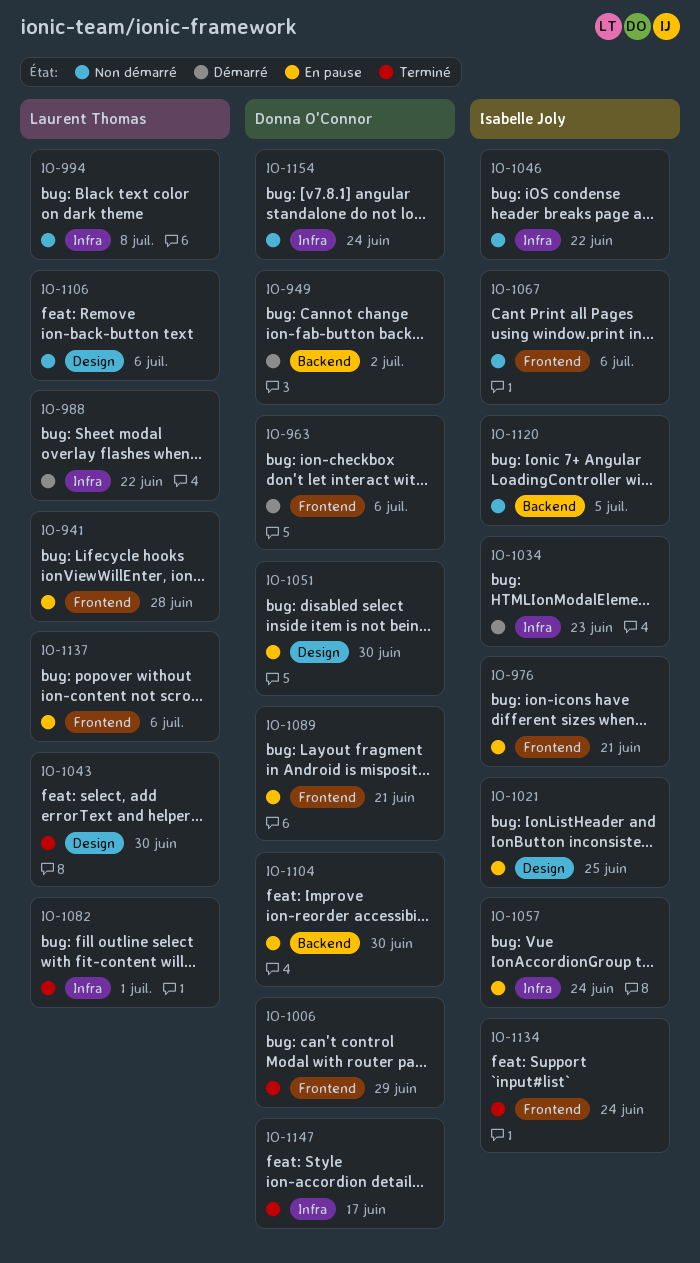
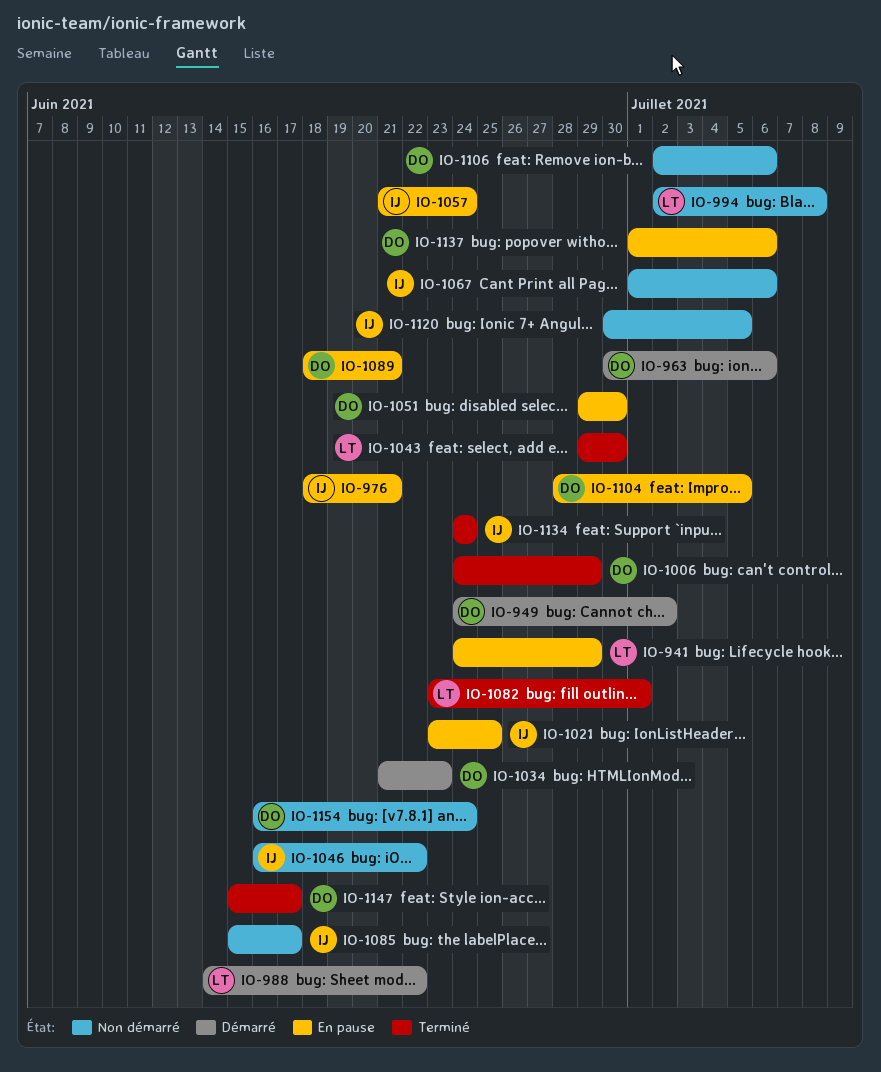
IO-941, due: Jun 28 -> Jun 29
IO-1034, owner: Isabelle Joly -> Donna O'Connor
IO-1085: none -> present
IO-1104, due: Jun 30 -> Jul 5
IO-1106, owner: Laurent Thomas -> Donna O'Connor
IO-1137, owner: Laurent Thomas -> Donna O'Connor

